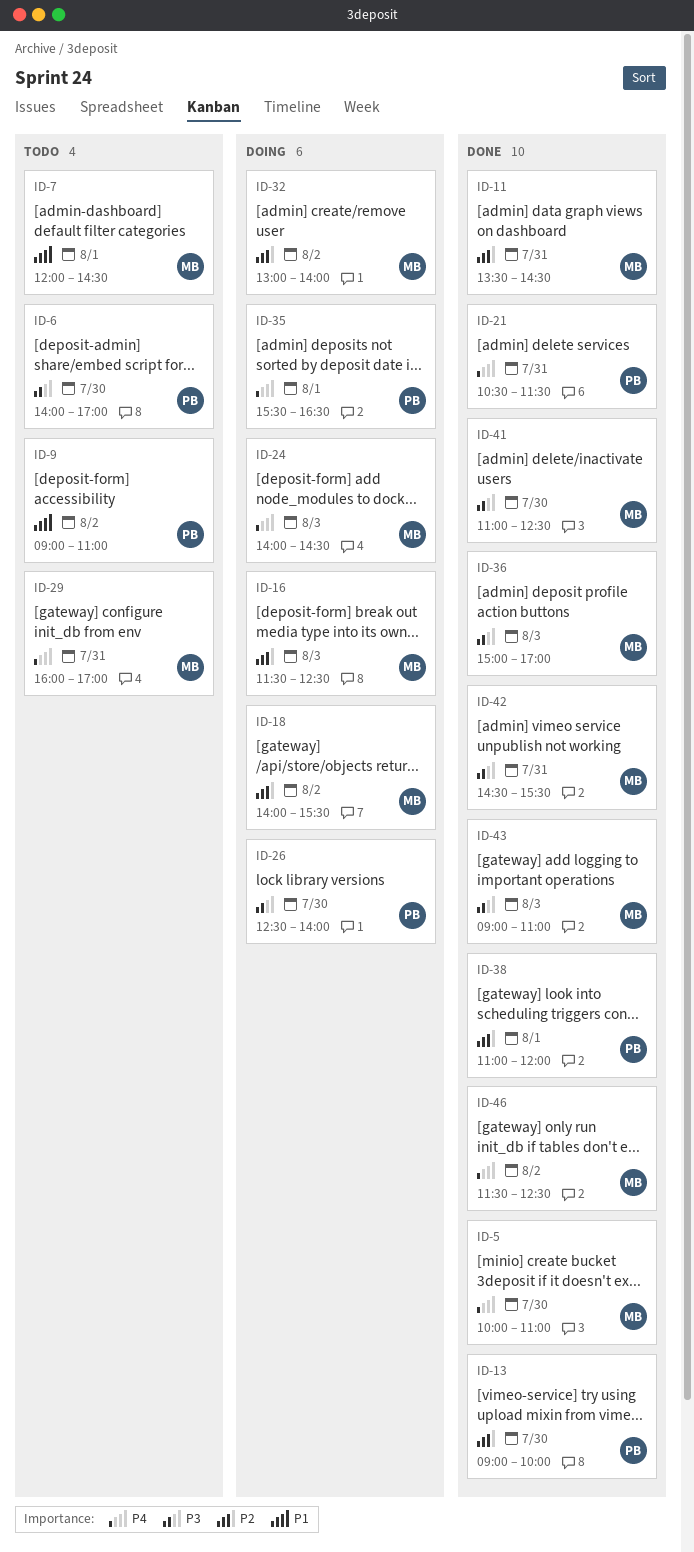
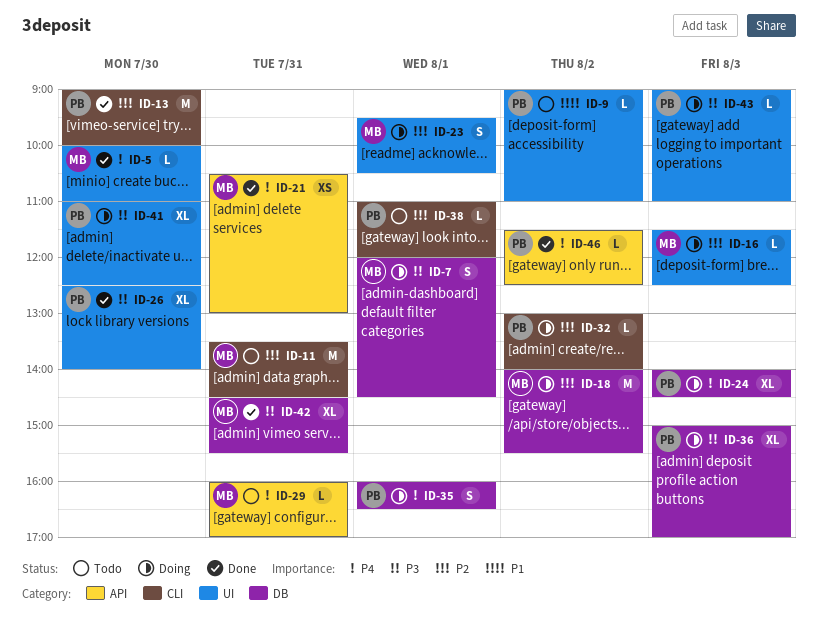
ID-6: present -> none
ID-7, status: Todo -> Doing
ID-7, priority: P1 -> P3
ID-11, status: Done -> Todo
ID-21, owner: PB -> MB
ID-21, ends: 11:30 -> 13:00
ID-23: none -> present
ID-24, owner: MB -> PB
ID-26, status: Doing -> Done
ID-32, owner: MB -> PB
ID-35, begins: 15:30 -> 16:00
ID-36, status: Done -> Doing
ID-36, owner: MB -> PB
ID-38, status: Done -> Todo
ID-41, status: Done -> Doing
ID-41, owner: MB -> PB
ID-43, status: Done -> Doing
ID-43, owner: MB -> PB
ID-46, owner: MB -> PB

